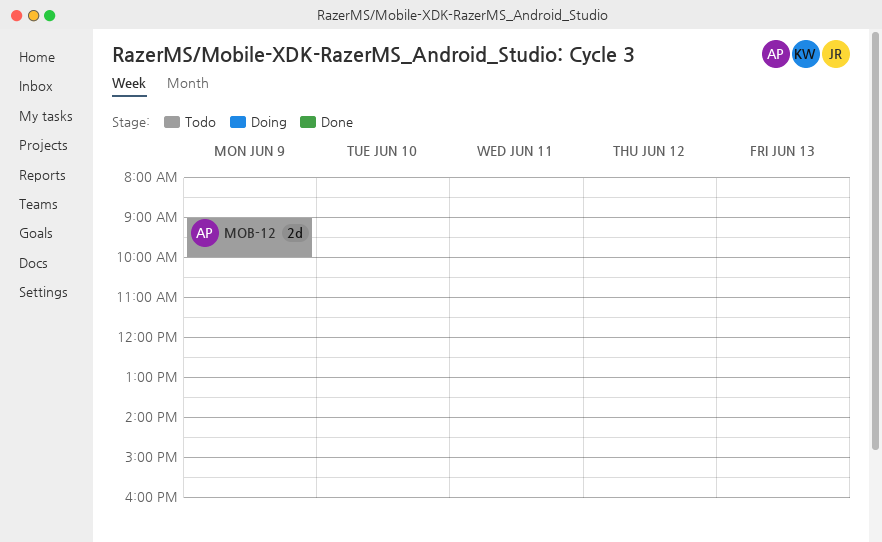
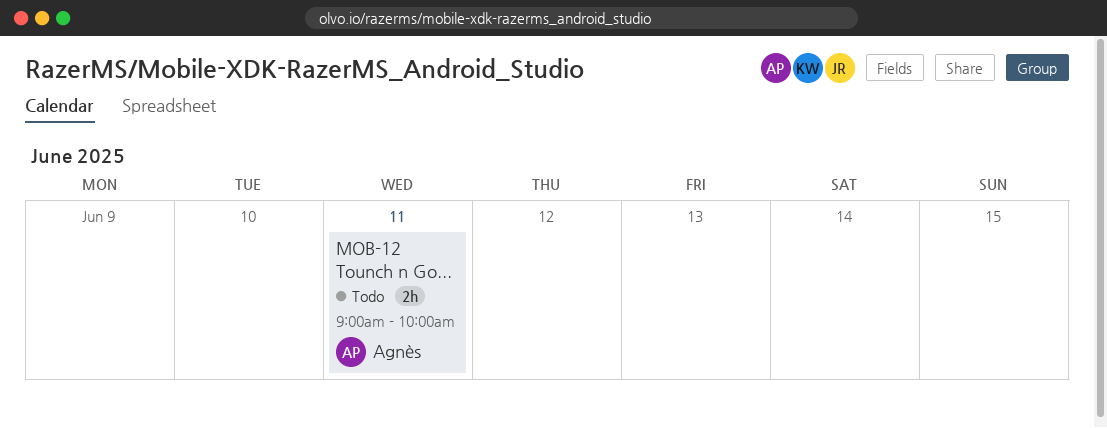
MOB-12, estimate: 2d -> 2h
MOB-12, day: Jun 9 -> Jun 11

